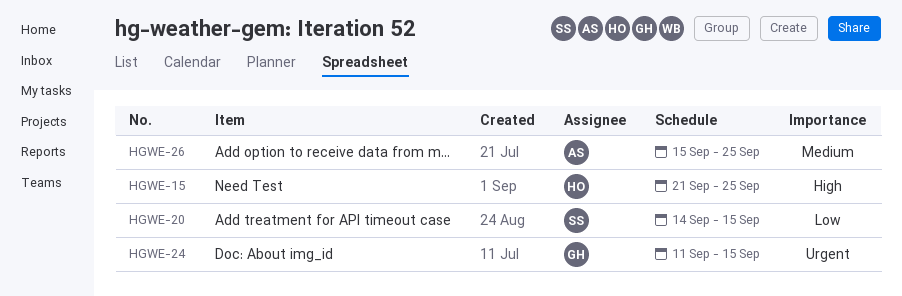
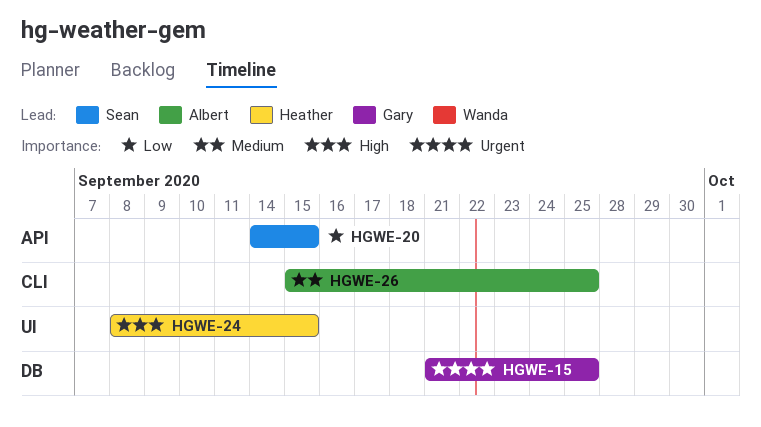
HGWE-15, owner: Heather -> Gary
HGWE-15, priority: High -> Urgent
HGWE-24, owner: Gary -> Heather
HGWE-24, priority: Urgent -> High
HGWE-24, start: Sep 11 -> Sep 8

